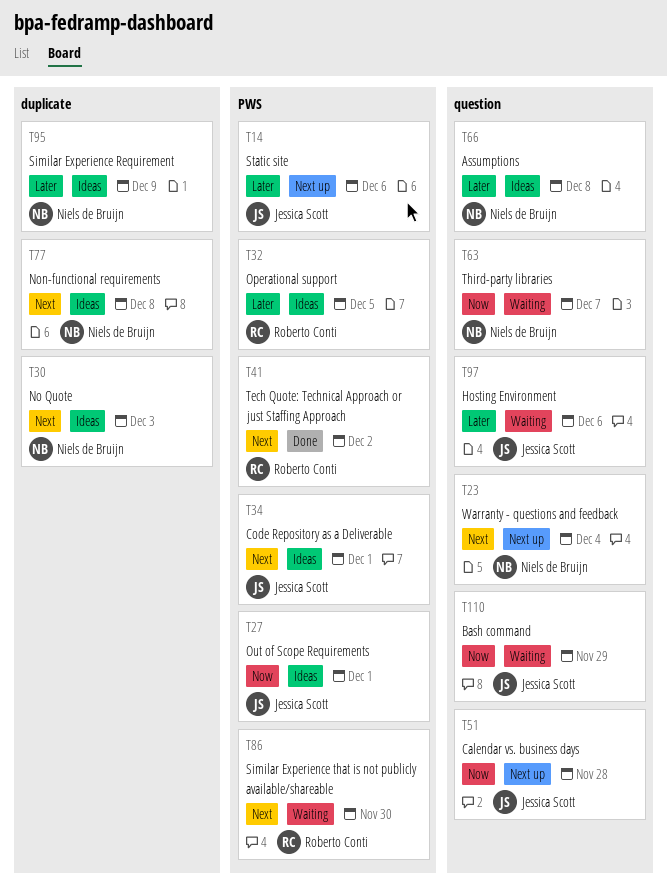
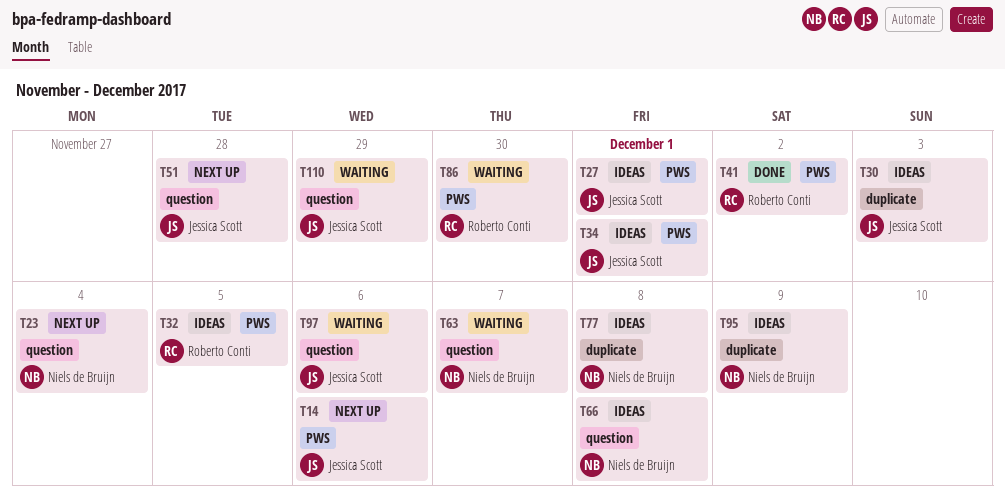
T30, owner: Niels de Bruijn -> Jessica Scott

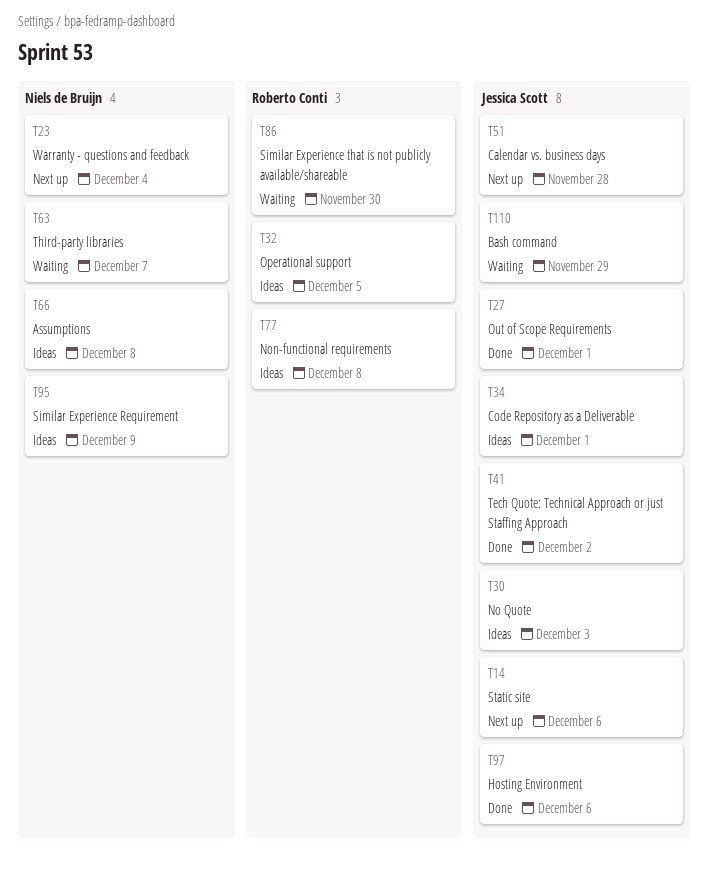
T27, status: Ideas -> Done
T41, owner: Roberto Conti -> Jessica Scott
T77, owner: Niels de Bruijn -> Roberto Conti
T97, status: Waiting -> Done

